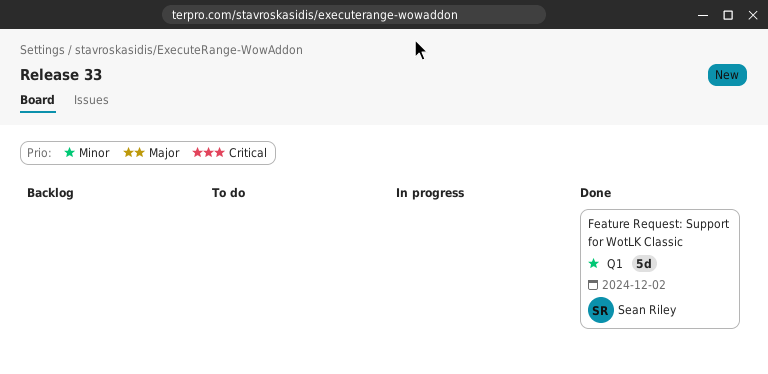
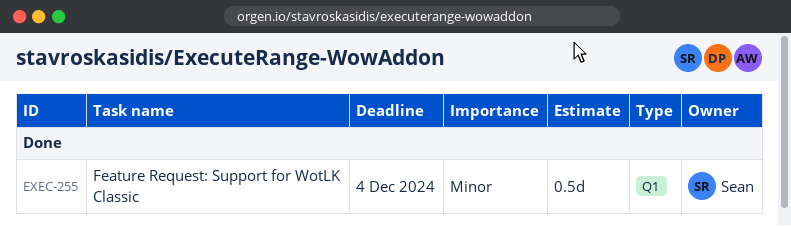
Feature Request: Support for WotLK Classic, estimate: 5d -> 0.5d
Feature Request: Support for WotLK Classic, due: Dec 2 -> Dec 4

